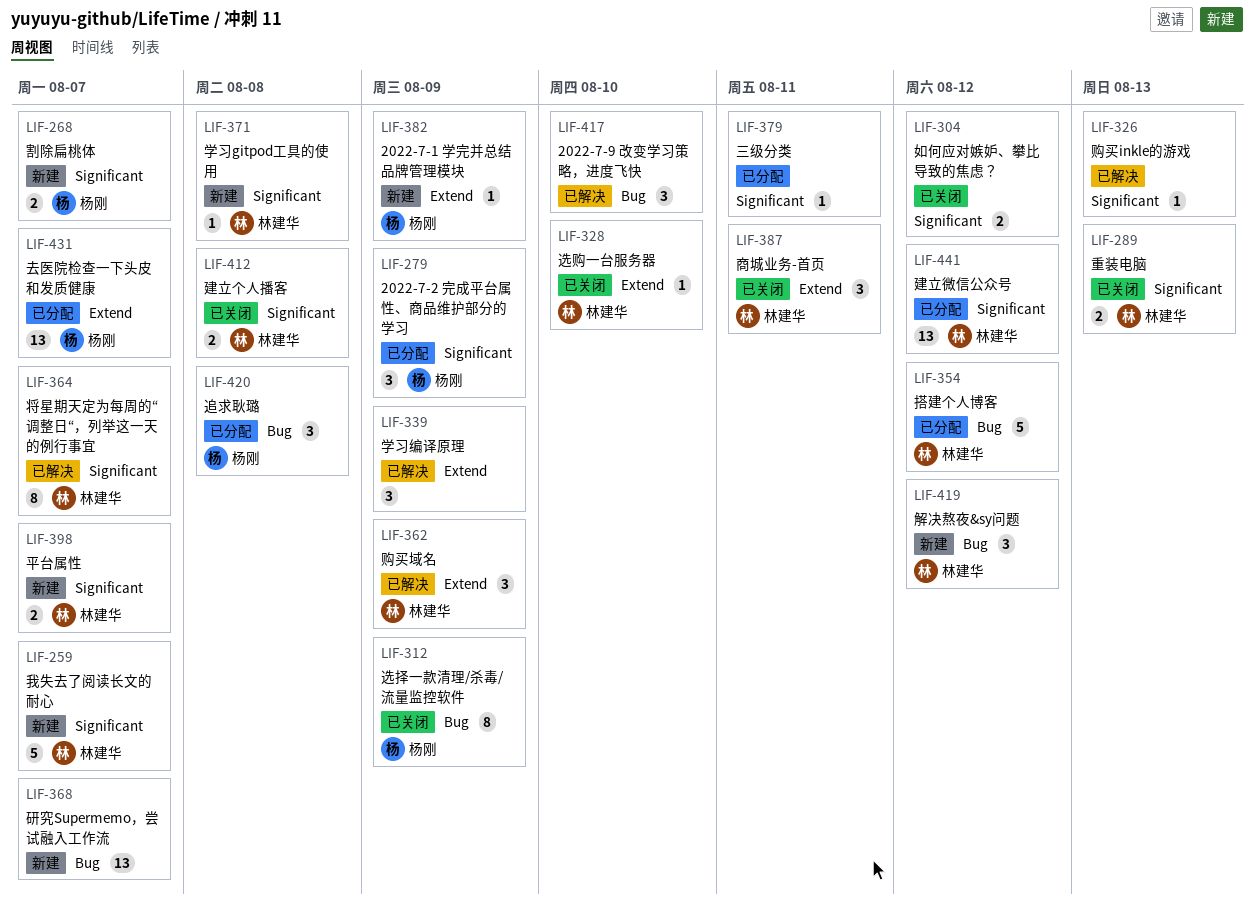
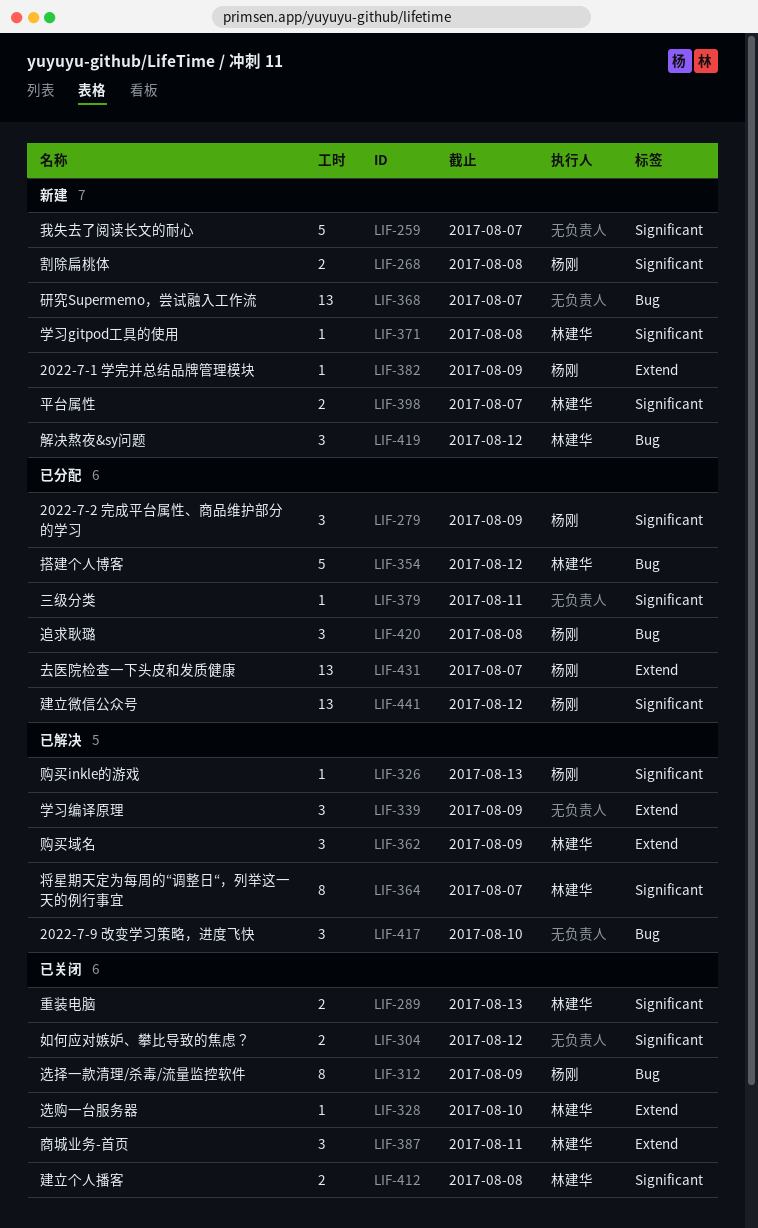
LIF-259, owner: 林建华 -> none
LIF-268, due: Aug 7 -> Aug 8
LIF-326, owner: none -> 杨刚
LIF-441, owner: 林建华 -> 杨刚

